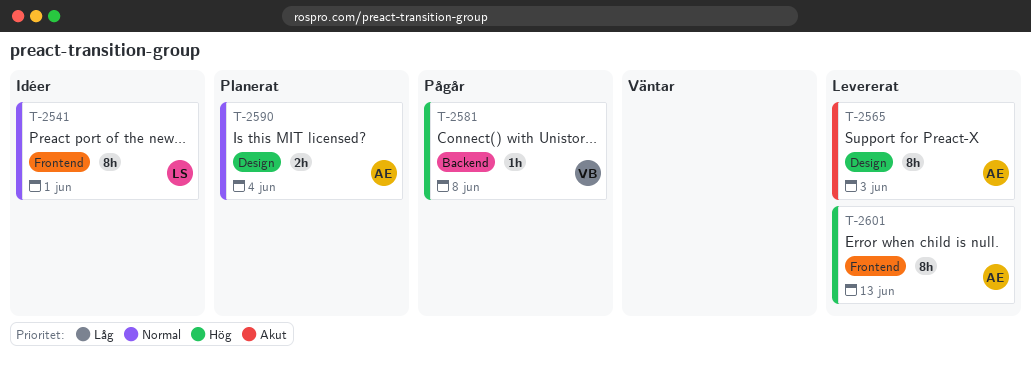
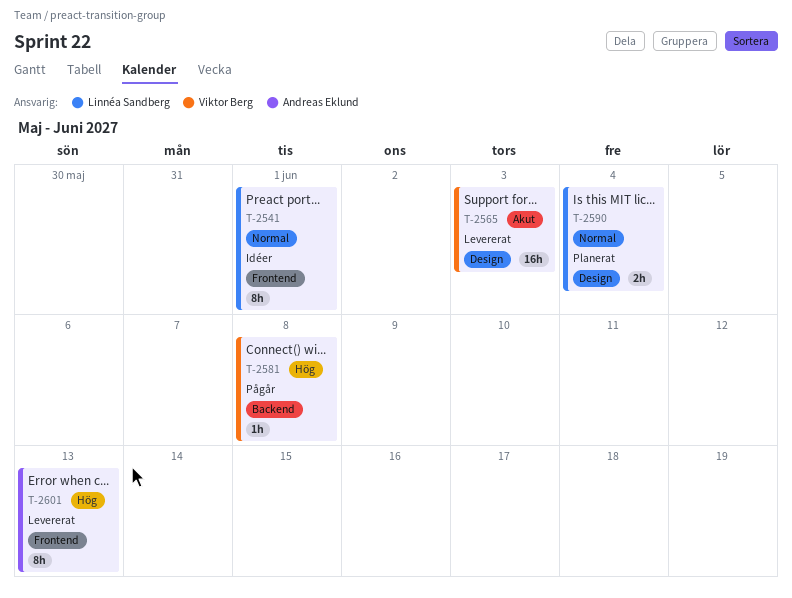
T-2565, owner: Andreas Eklund -> Viktor Berg
T-2565, estimate: 8h -> 16h
T-2590, owner: Andreas Eklund -> Linnéa Sandberg

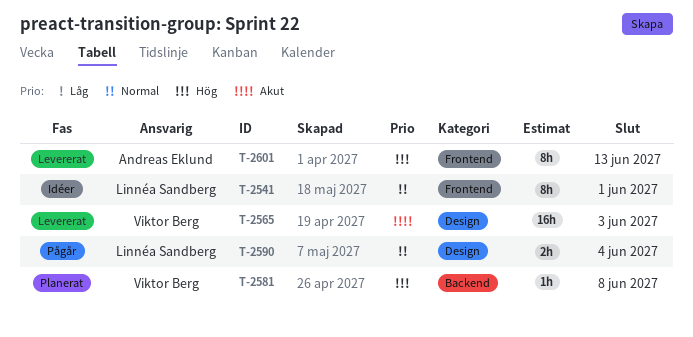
T-2581, status: Pågår -> Planerat
T-2590, status: Planerat -> Pågår

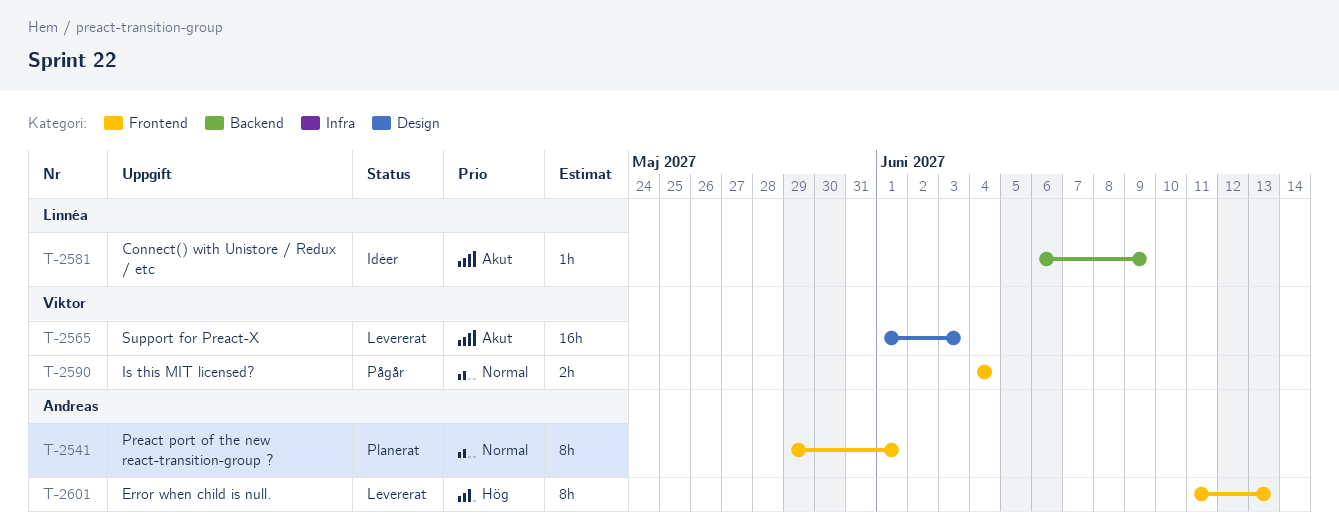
T-2541, status: Idéer -> Planerat
T-2541, owner: Linnéa Sandberg -> Andreas Eklund
T-2581, status: Planerat -> Idéer
T-2581, owner: Viktor Berg -> Linnéa Sandberg
T-2581, priority: Hög -> Akut
T-2581, due: Jun 8 -> Jun 9
T-2590, owner: Linnéa Sandberg -> Viktor Berg
T-2590, label: Design -> Frontend

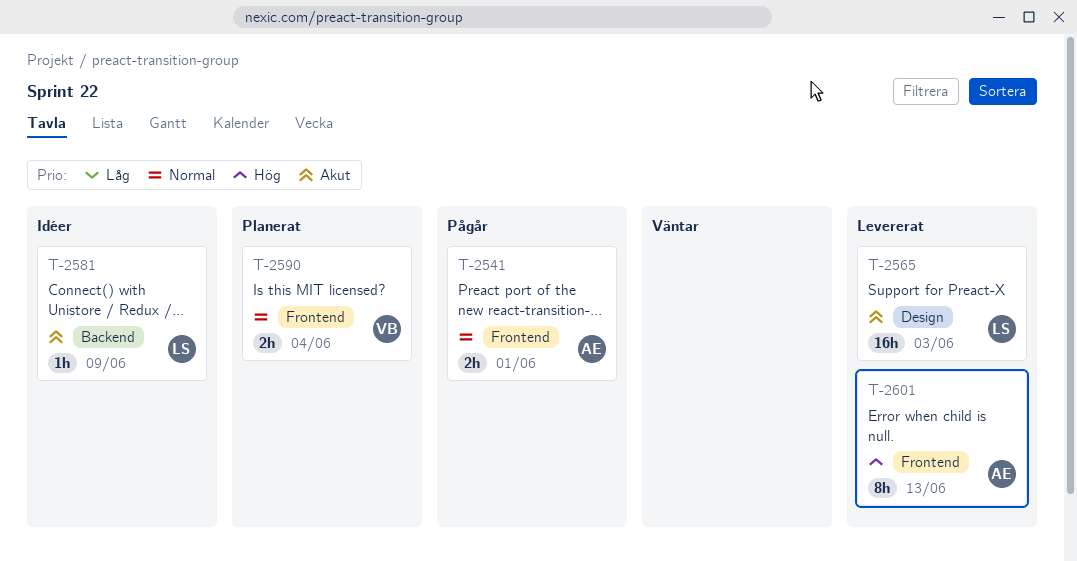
T-2541, status: Planerat -> Pågår
T-2541, estimate: 8h -> 2h
T-2565, owner: Viktor -> Linnéa
T-2590, status: Pågår -> Planerat

